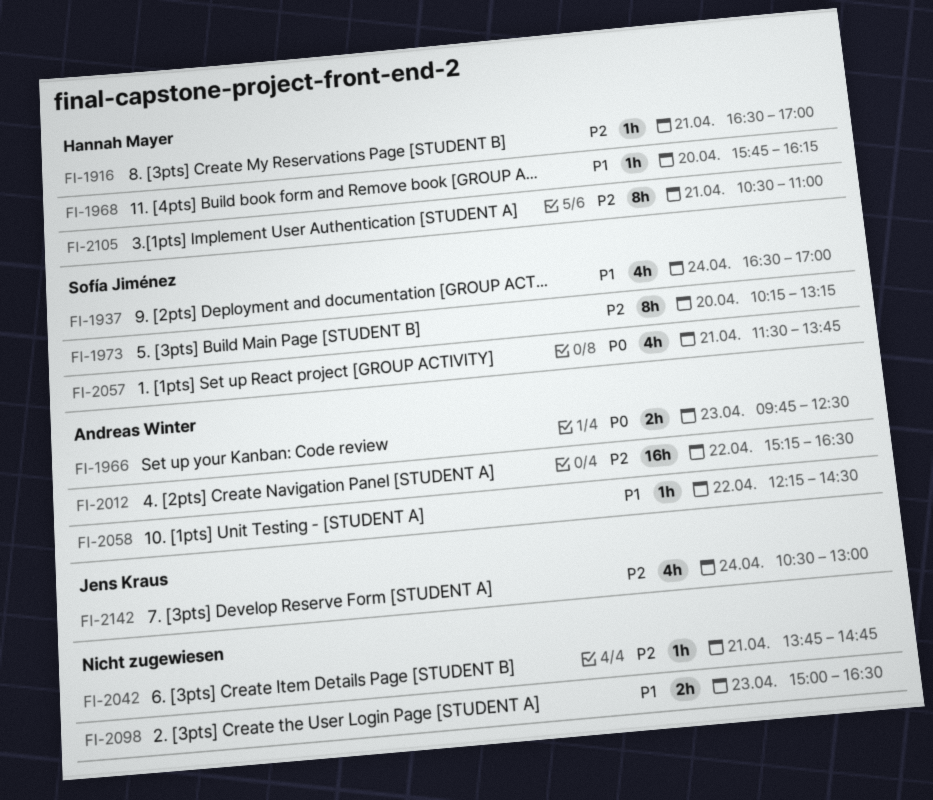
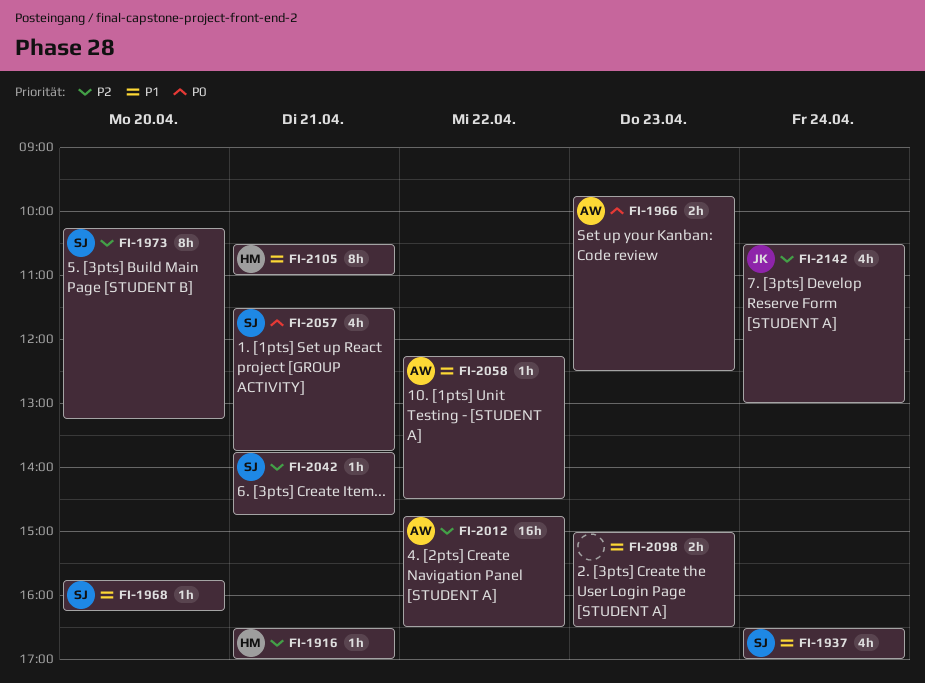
FI-1968, owner: Hannah Mayer -> Sofía Jiménez
FI-2012, begins: 15:15 -> 14:45
FI-2042, owner: none -> Sofía Jiménez
FI-2105, priority: P2 -> P1

